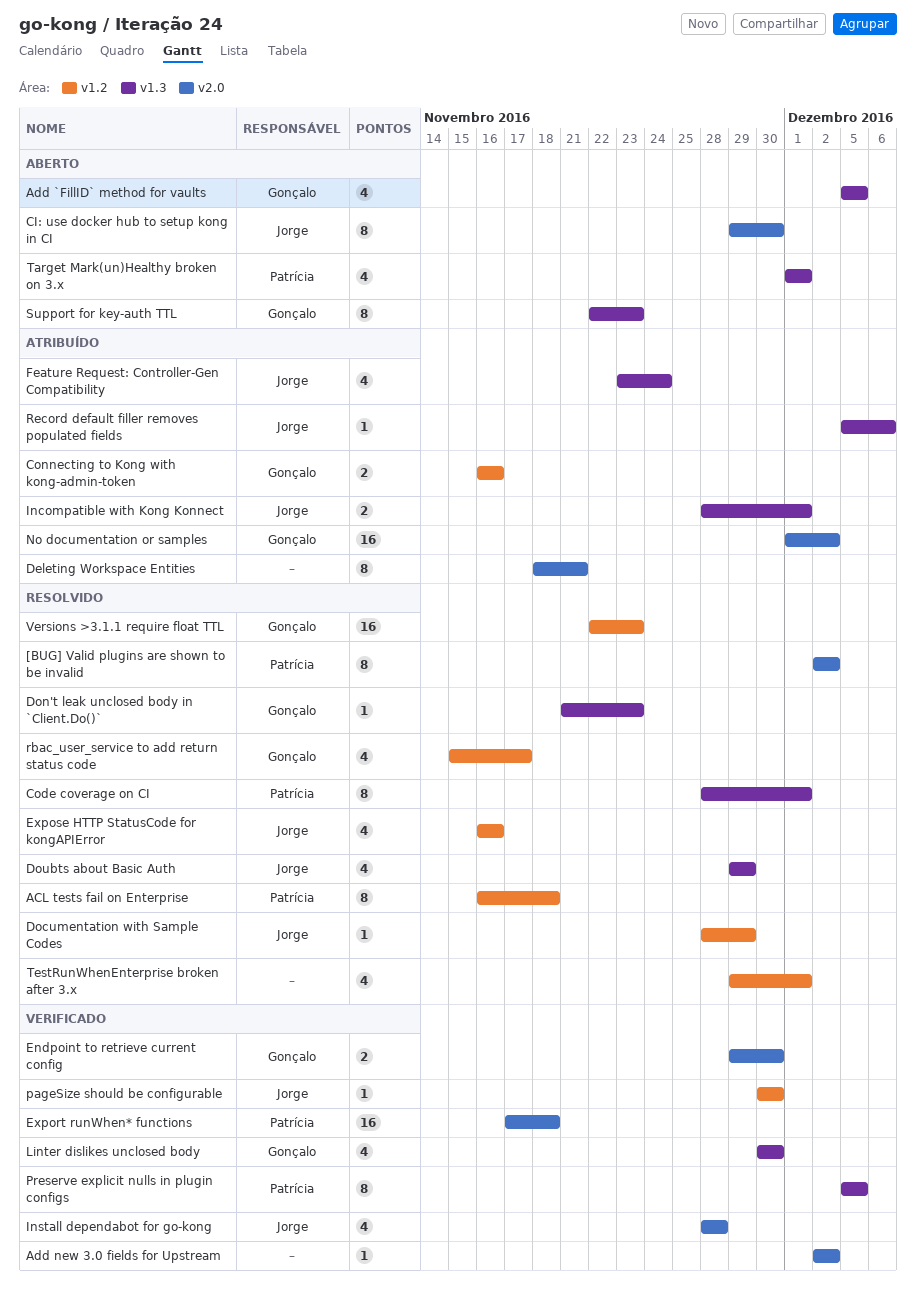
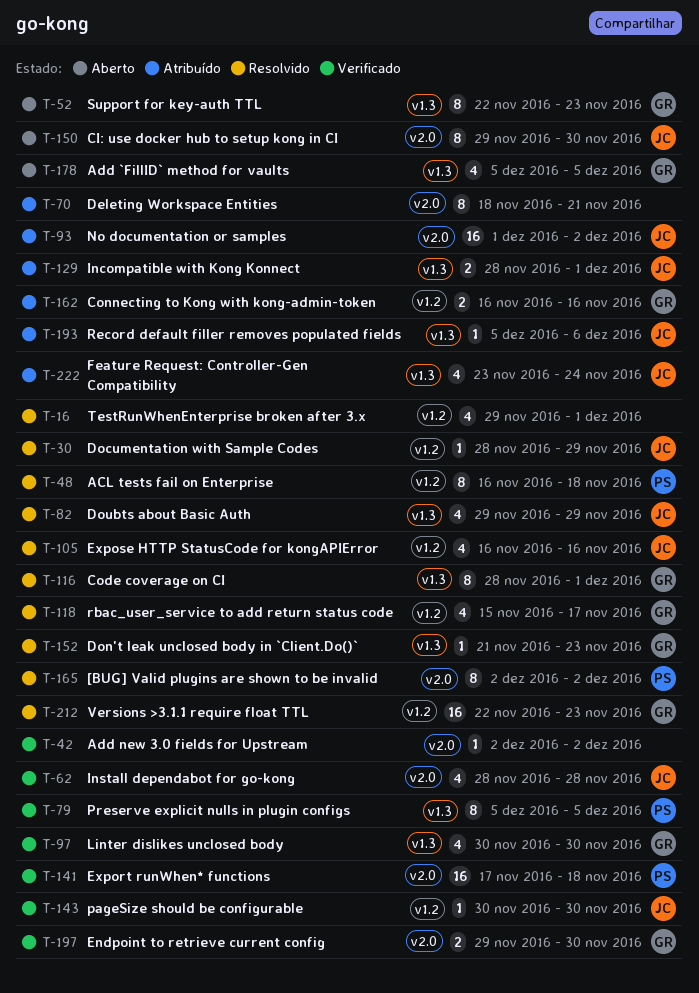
Code coverage on CI, owner: Patrícia -> Gonçalo
No documentation or samples, owner: Gonçalo -> Jorge
Target Mark(un)Healthy broken on 3.x: present -> none

